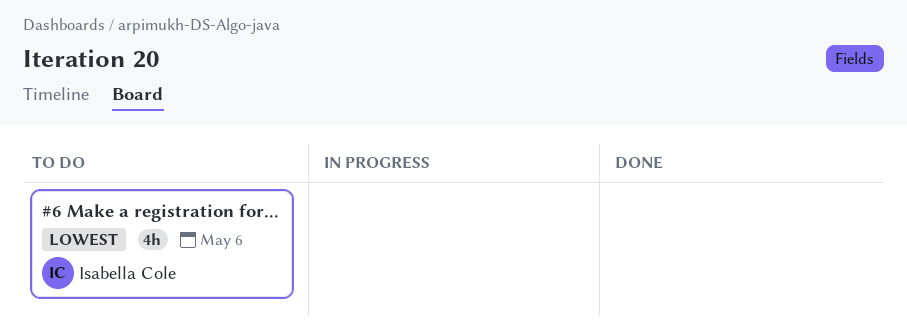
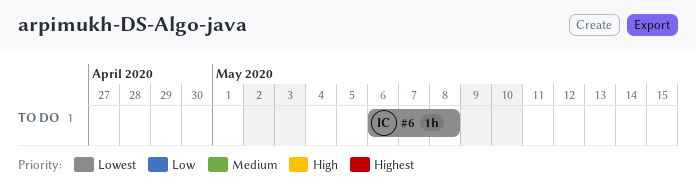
#6, estimate: 4h -> 1h
#6, due: May 6 -> May 8

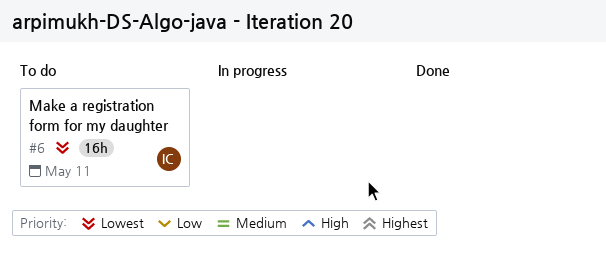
#6, estimate: 1h -> 16h
#6, due: May 8 -> May 11

